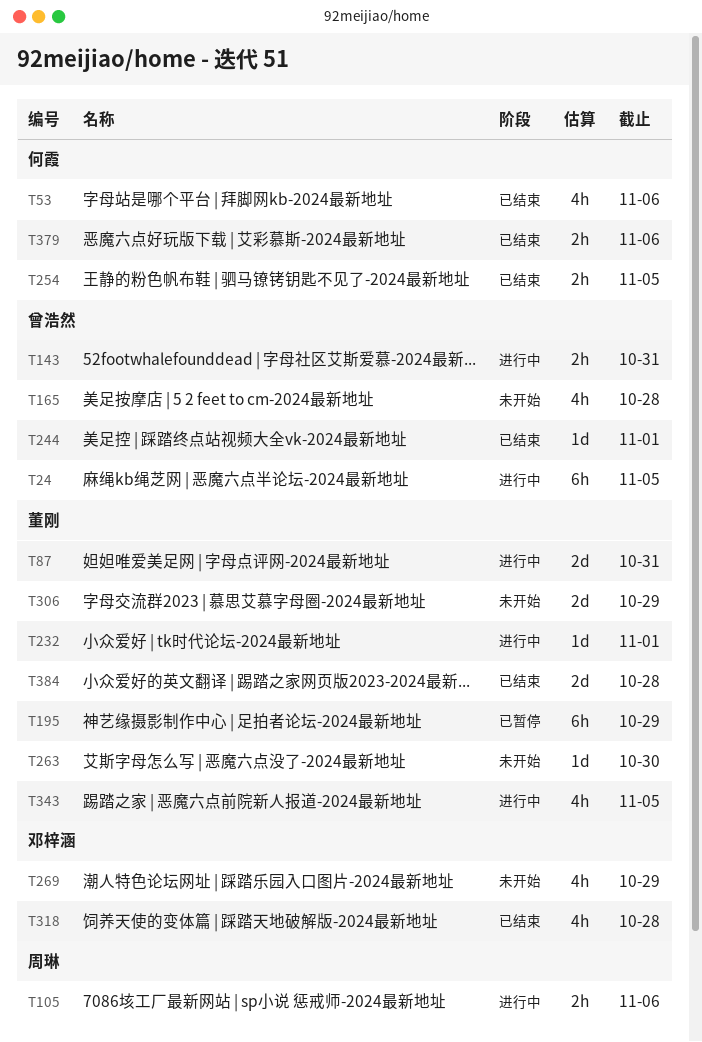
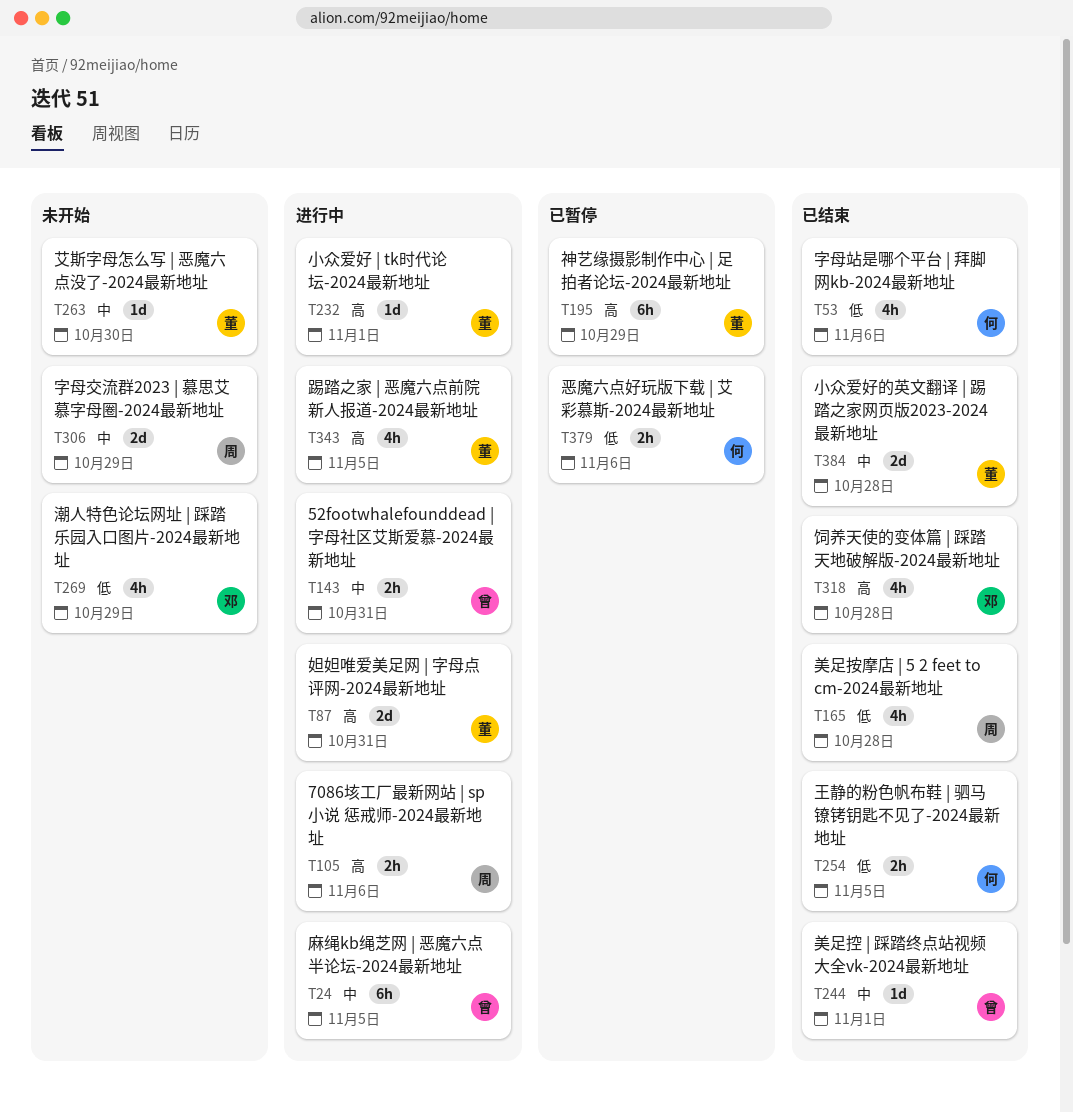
T165, status: 未开始 -> 已结束
T165, owner: 曾浩然 -> 周琳
T306, owner: 董刚 -> 周琳
T379, status: 已结束 -> 已暂停

